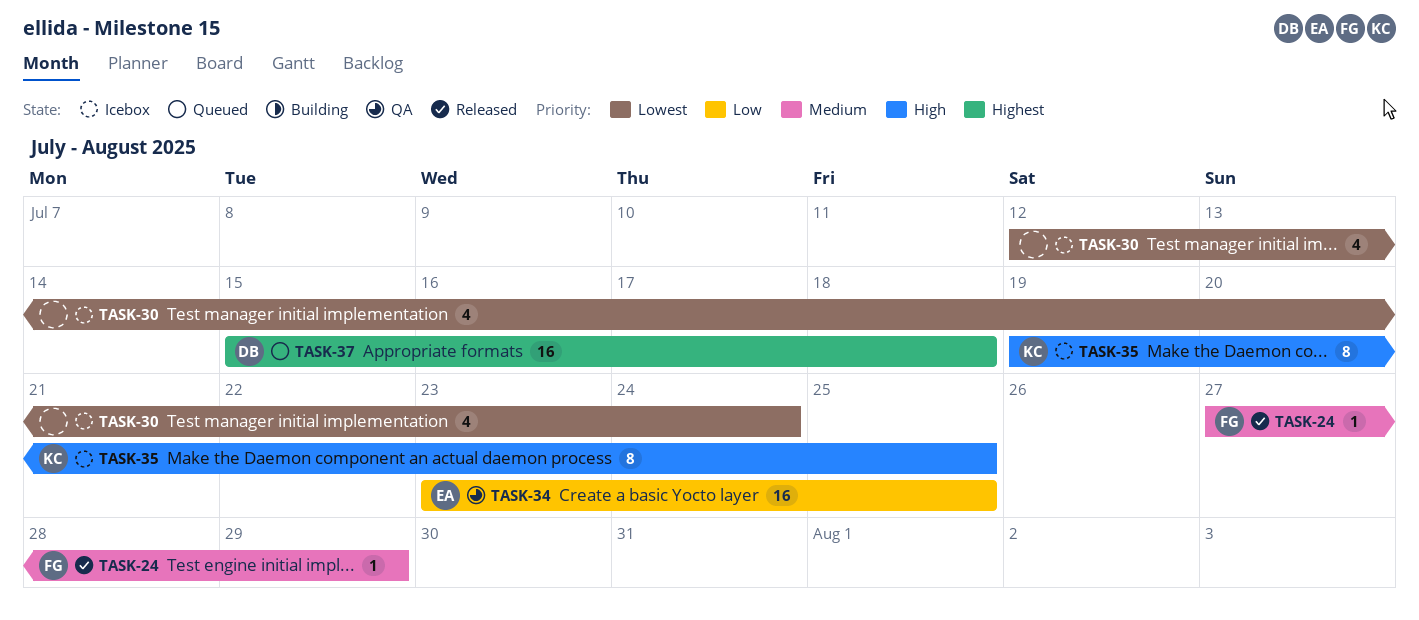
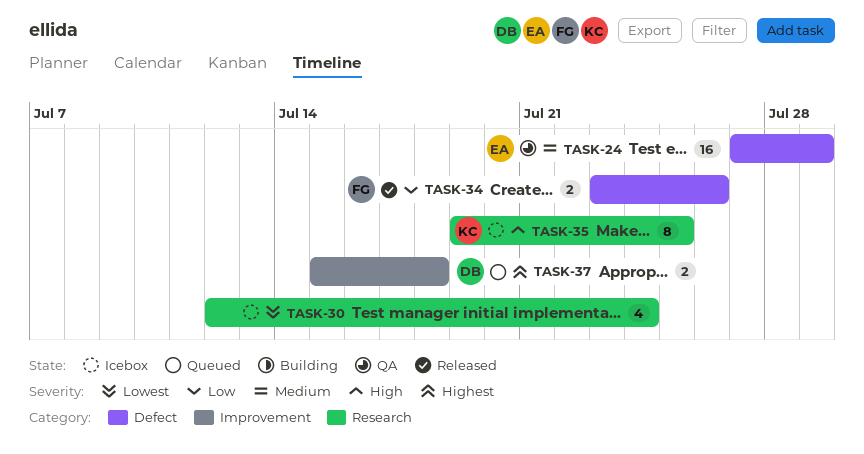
TASK-24, status: Released -> QA
TASK-24, owner: FG -> EA
TASK-24, estimate: 1 -> 16
TASK-34, status: QA -> Released
TASK-34, owner: EA -> FG
TASK-34, estimate: 16 -> 2
TASK-34, due: Jul 25 -> Jul 26
TASK-37, estimate: 16 -> 2

